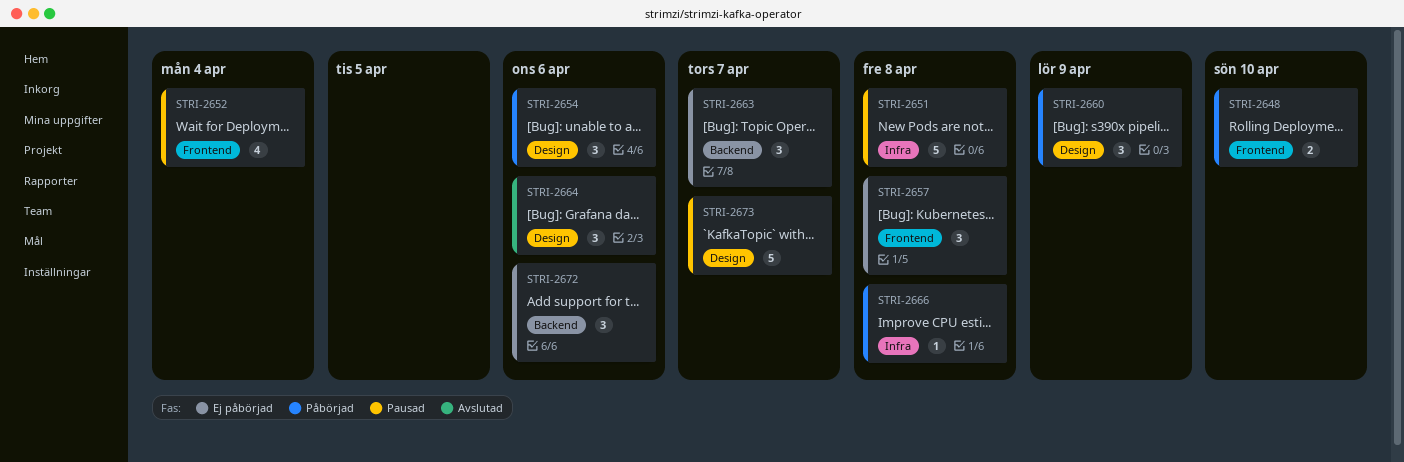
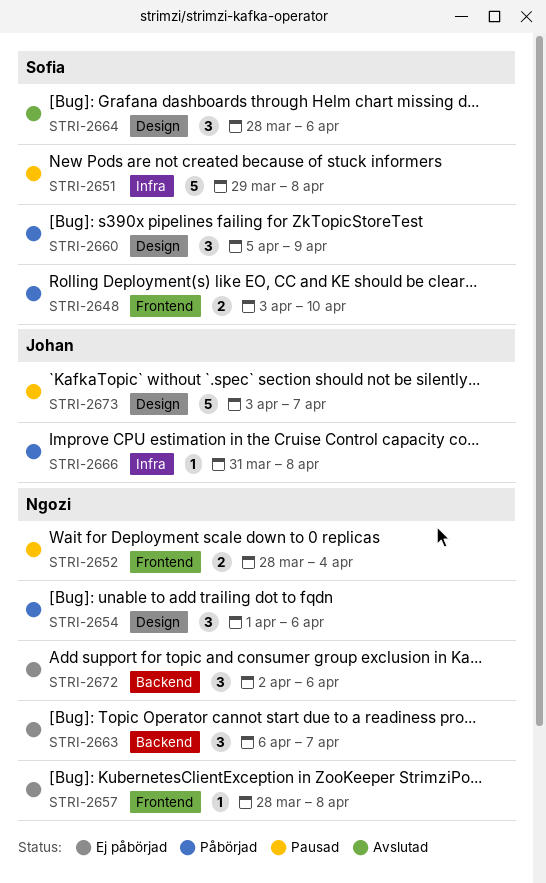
STRI-2652, estimate: 4 -> 2
STRI-2657, estimate: 3 -> 1

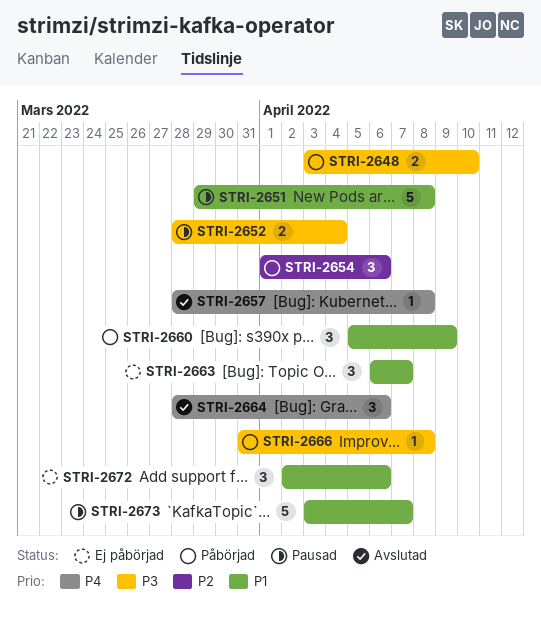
STRI-2657, status: Ej påbörjad -> Avslutad

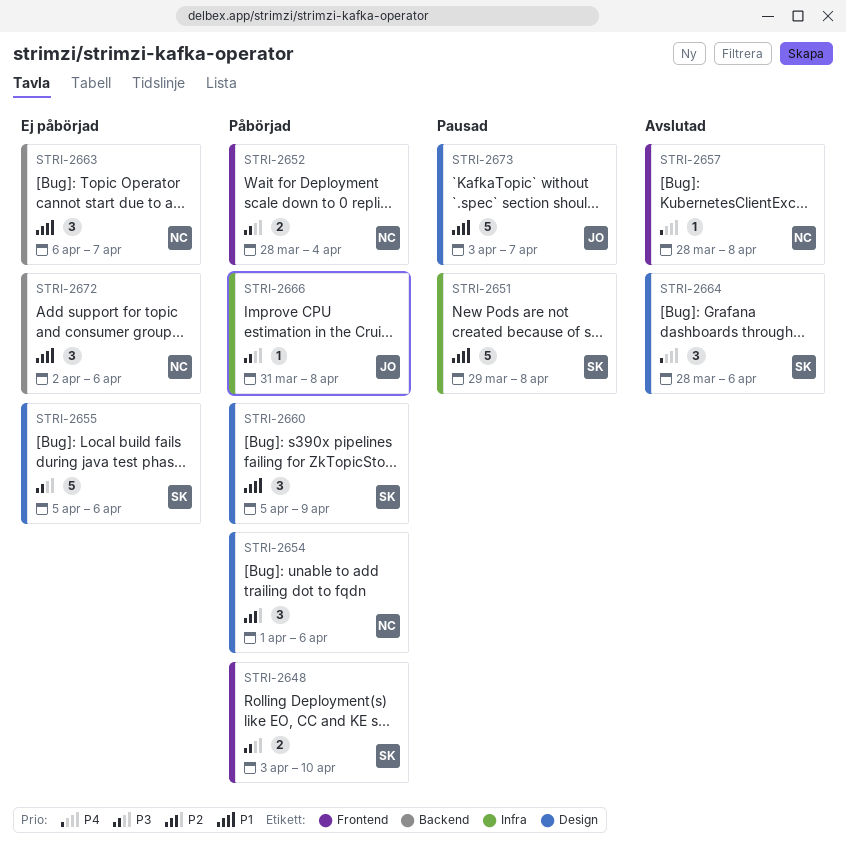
STRI-2652, status: Pausad -> Påbörjad
STRI-2655: none -> present

